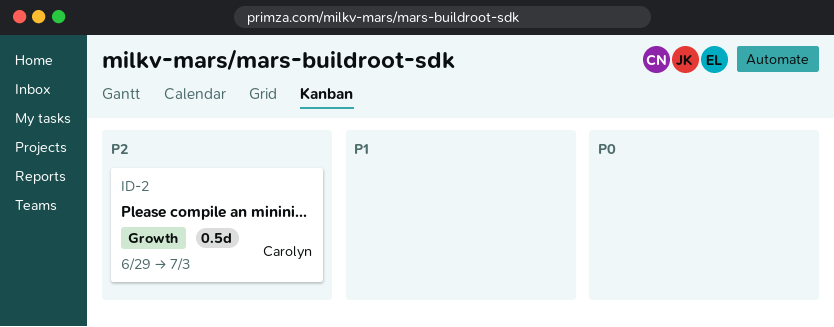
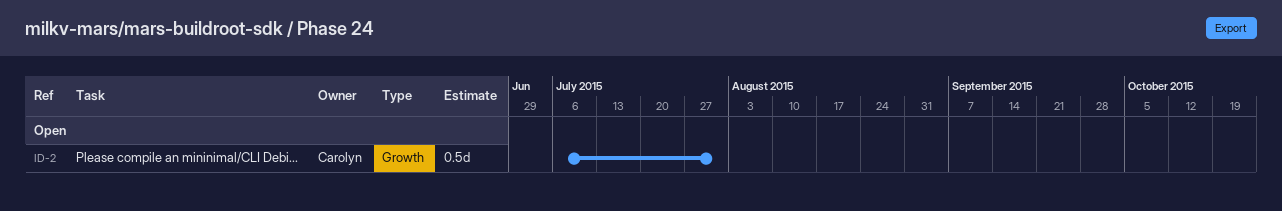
ID-2, start: Jun 29 -> Jul 6
ID-2, due: Jul 3 -> Jul 31

